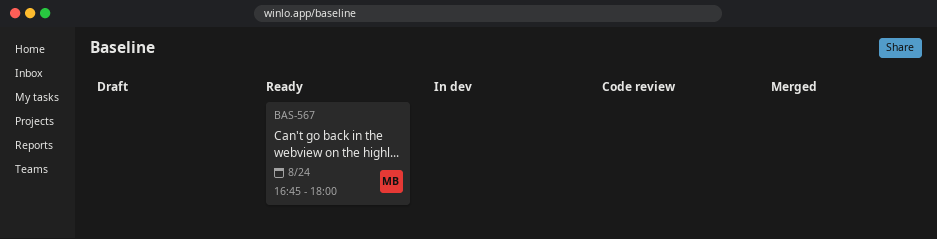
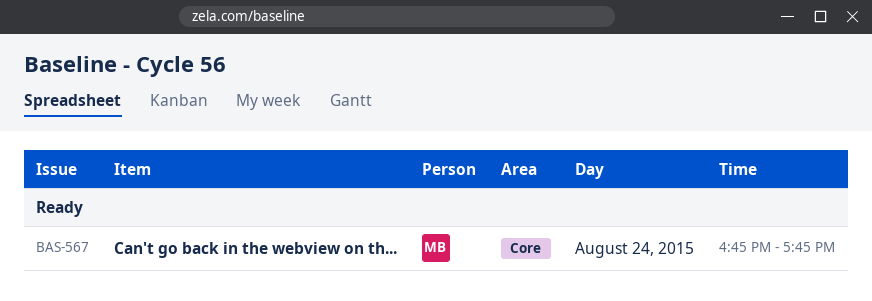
BAS-567, ends: 18:00 -> 17:45

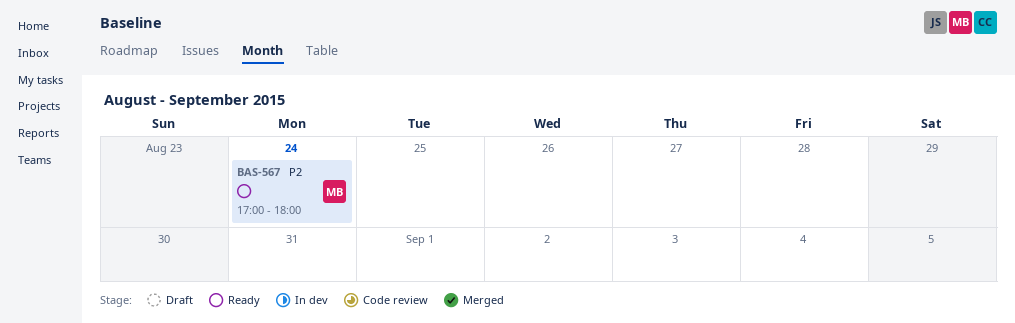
BAS-567, begins: 16:45 -> 17:00
BAS-567, ends: 17:45 -> 18:00

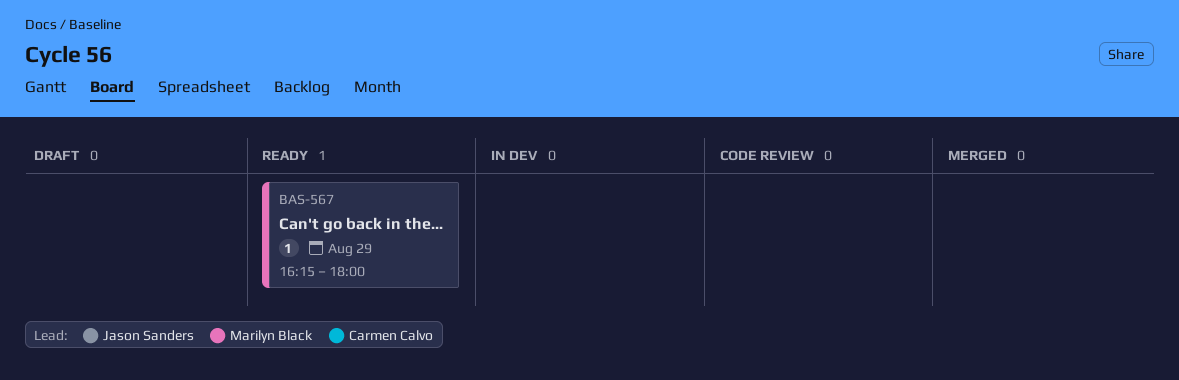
BAS-567, day: Aug 24 -> Aug 29
BAS-567, begins: 17:00 -> 16:15

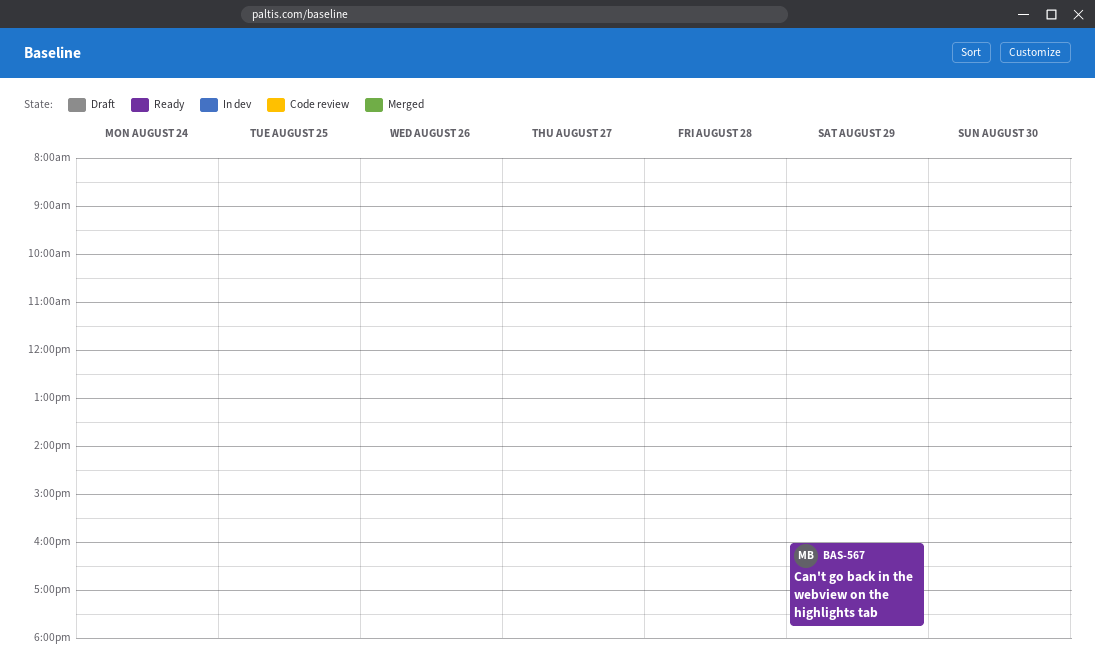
BAS-567, begins: 16:15 -> 16:00
BAS-567, ends: 18:00 -> 17:45

